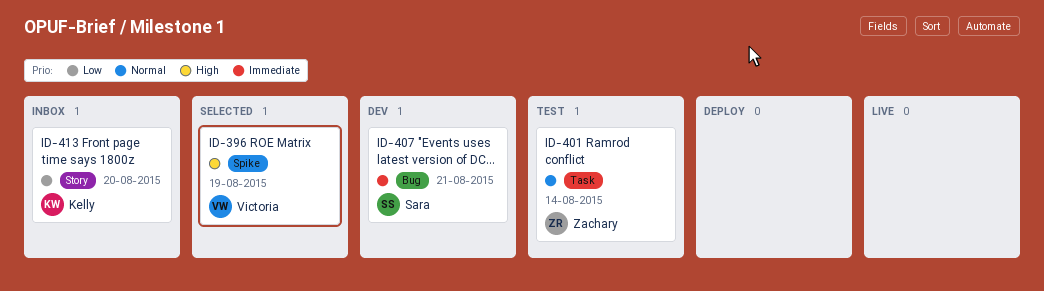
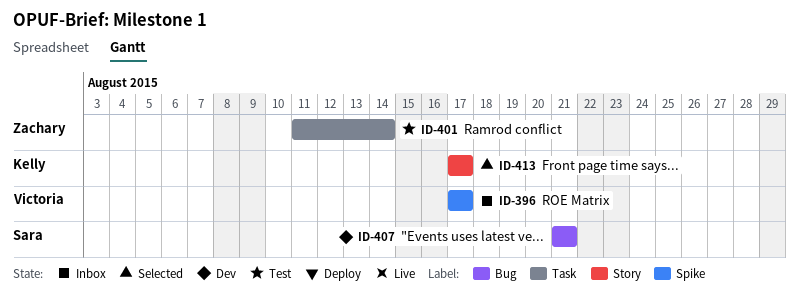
ID-396, status: Selected -> Inbox
ID-396, due: Aug 19 -> Aug 17
ID-413, status: Inbox -> Selected
ID-413, due: Aug 20 -> Aug 17

